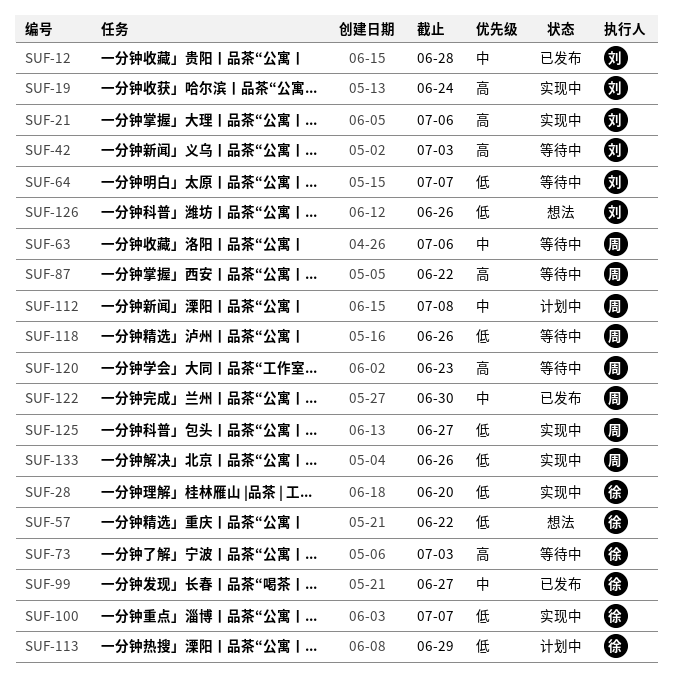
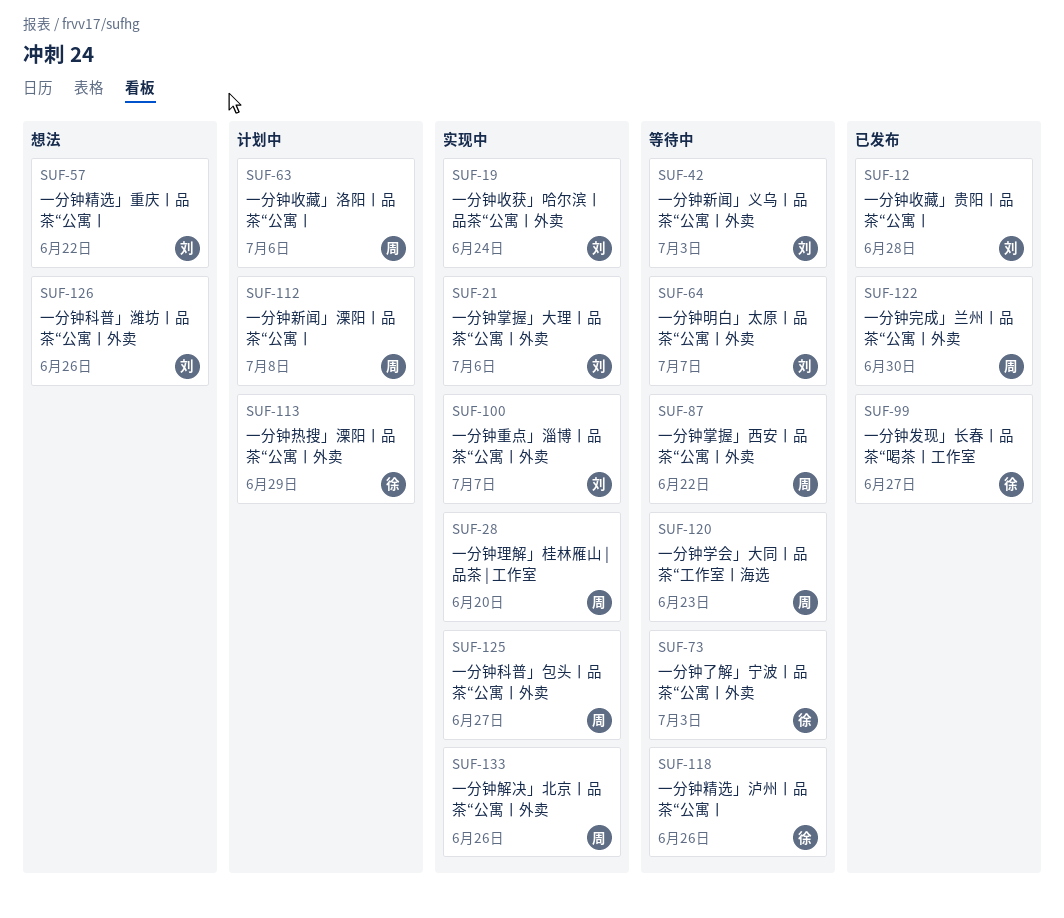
SUF-28, owner: 徐 -> 周
SUF-57, owner: 徐 -> 刘
SUF-63, status: 等待中 -> 计划中
SUF-100, owner: 徐 -> 刘
SUF-118, owner: 周 -> 徐

